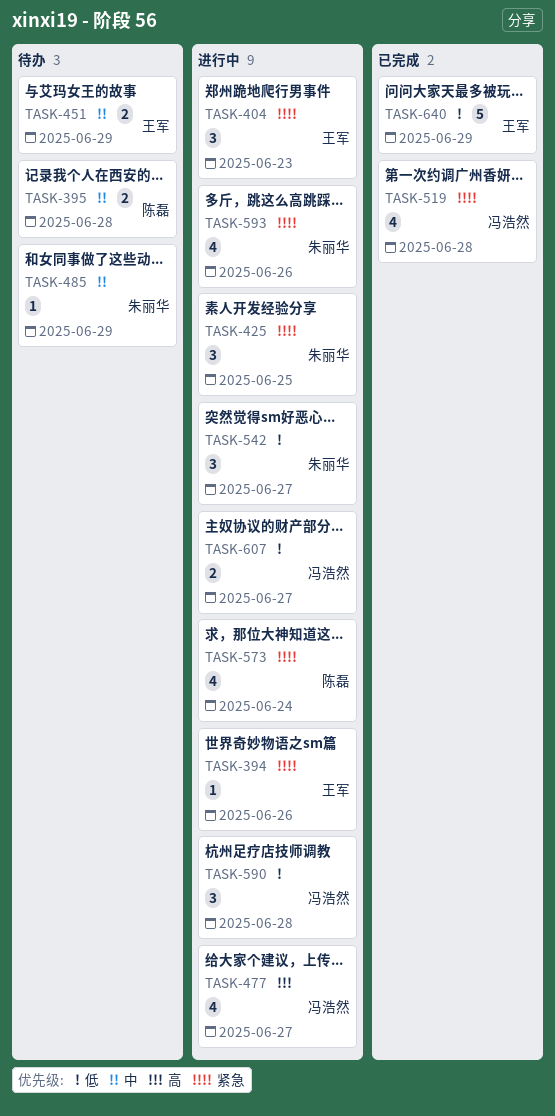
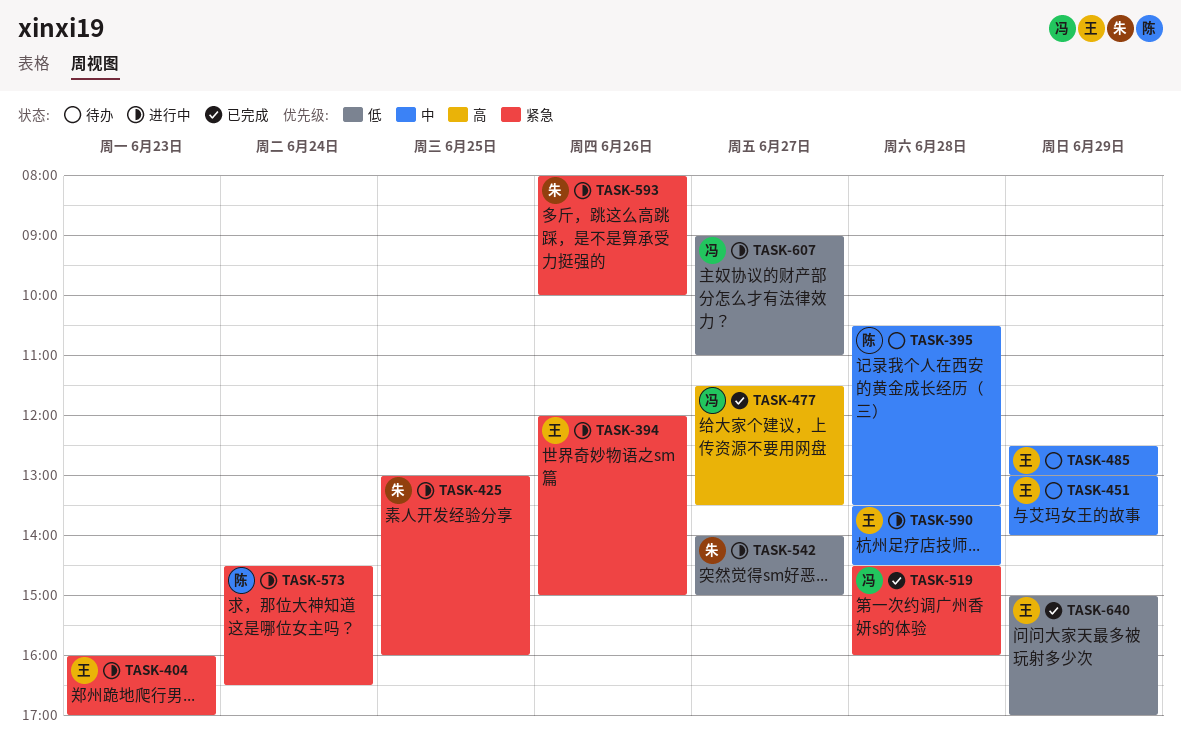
TASK-477, status: 进行中 -> 已完成
TASK-485, owner: 朱丽华 -> 王军
TASK-590, owner: 冯浩然 -> 王军
TASK-590, priority: 低 -> 中

